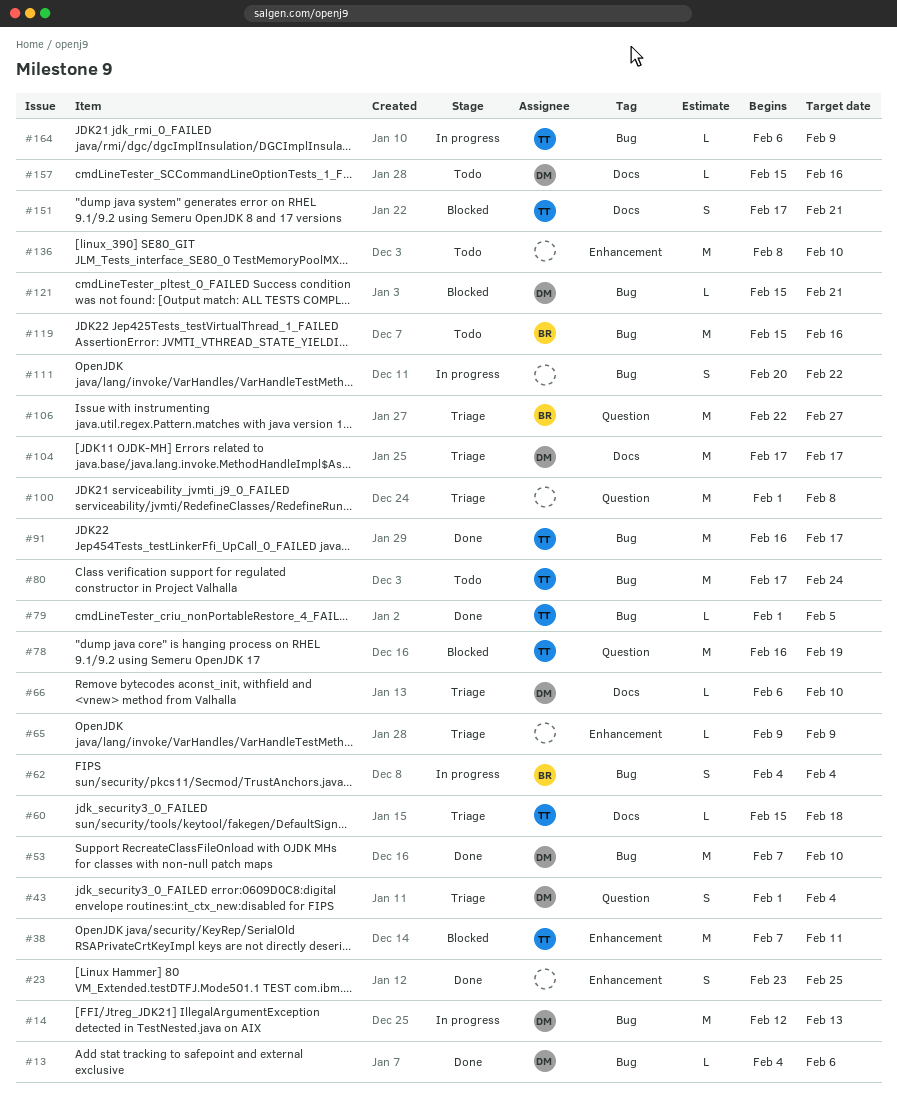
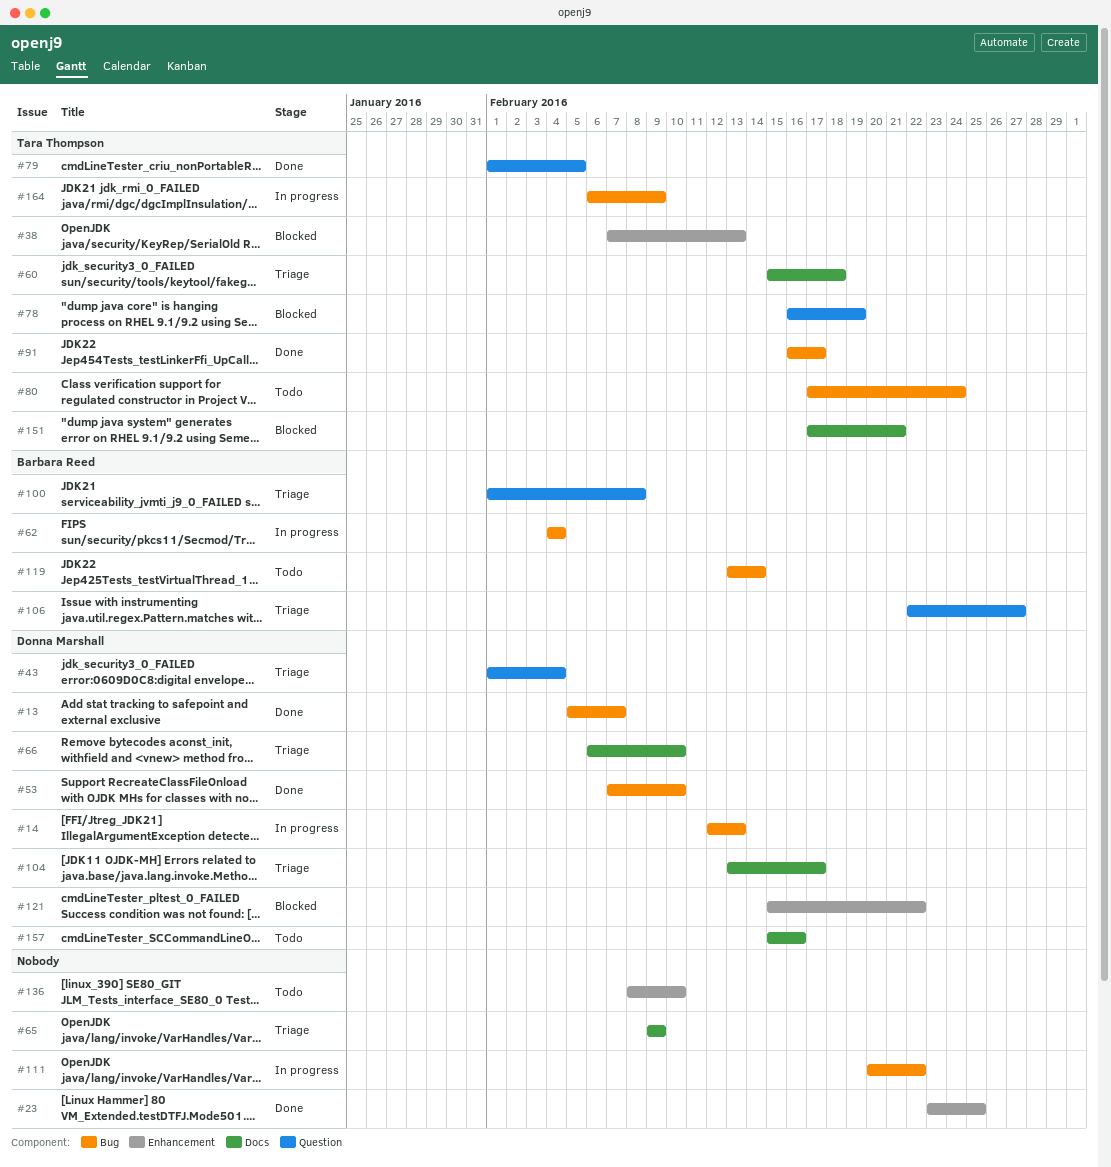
#13, start: Feb 4 -> Feb 5
#13, due: Feb 6 -> Feb 7
#38, due: Feb 11 -> Feb 13
#65, label: Enhancement -> Docs
#79, label: Bug -> Question
#100, owner: none -> Barbara Reed
#104, start: Feb 17 -> Feb 13
#119, start: Feb 15 -> Feb 13
#119, due: Feb 16 -> Feb 14
#121, label: Bug -> Enhancement
#121, due: Feb 21 -> Feb 22

